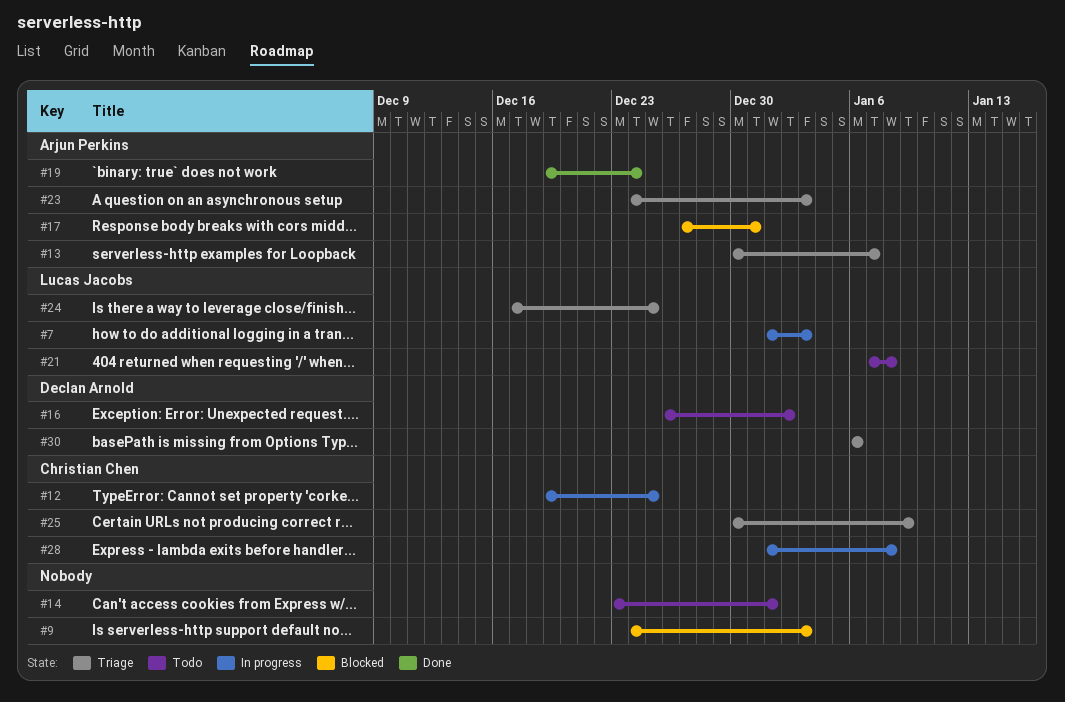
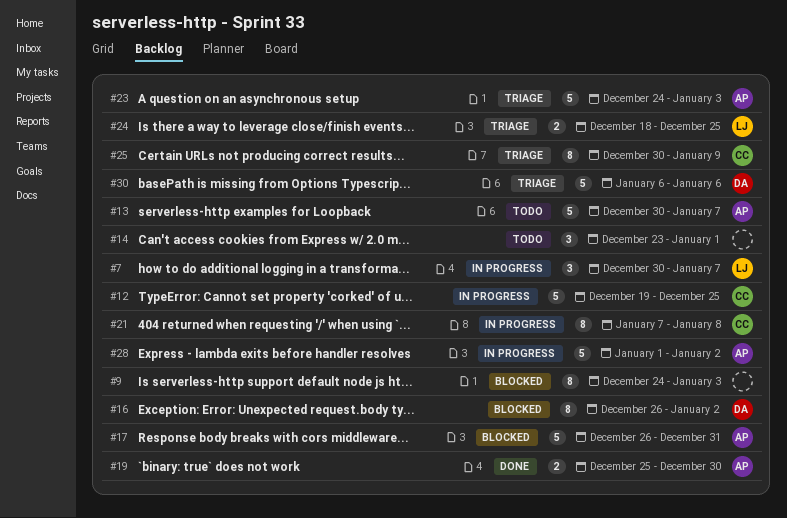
#7, start: Jan 1 -> Dec 30
#7, due: Jan 3 -> Jan 7
#13, status: Triage -> Todo
#16, status: Todo -> Blocked
#17, start: Dec 27 -> Dec 26
#19, start: Dec 19 -> Dec 25
#19, due: Dec 24 -> Dec 30
#21, status: Todo -> In progress
#21, owner: Lucas Jacobs -> Christian Chen
#24, start: Dec 17 -> Dec 18
#28, owner: Christian Chen -> Arjun Perkins
#28, due: Jan 8 -> Jan 2

